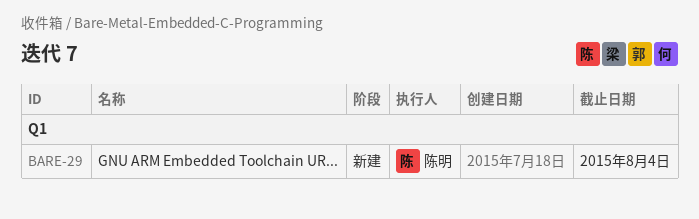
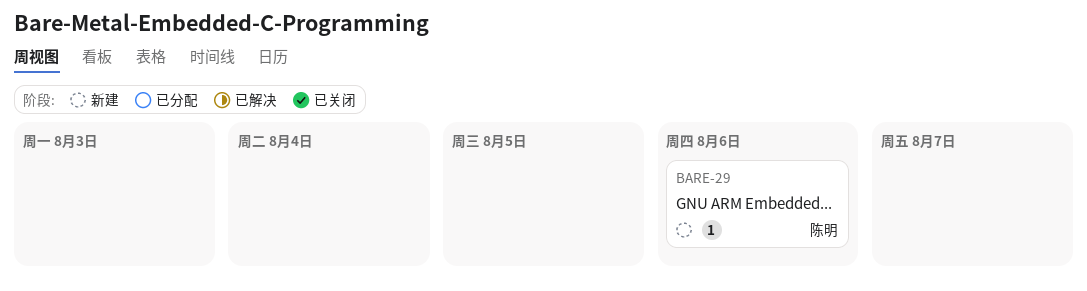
BARE-29, due: Aug 4 -> Aug 6

